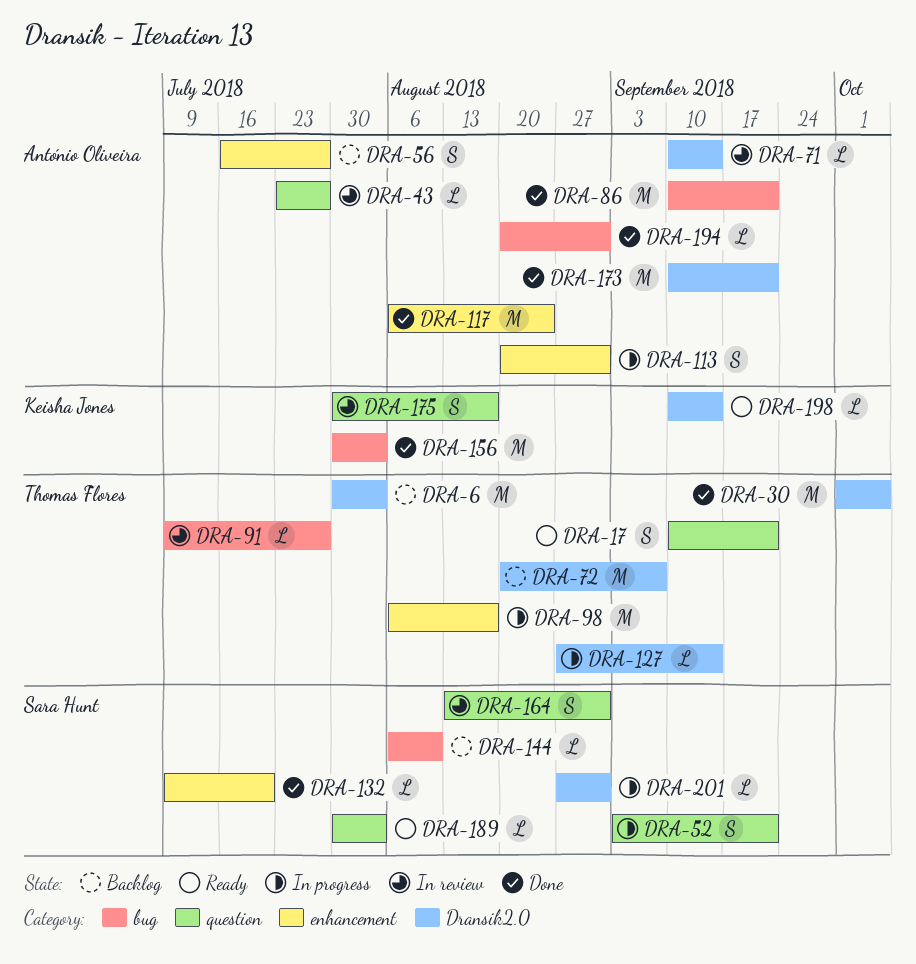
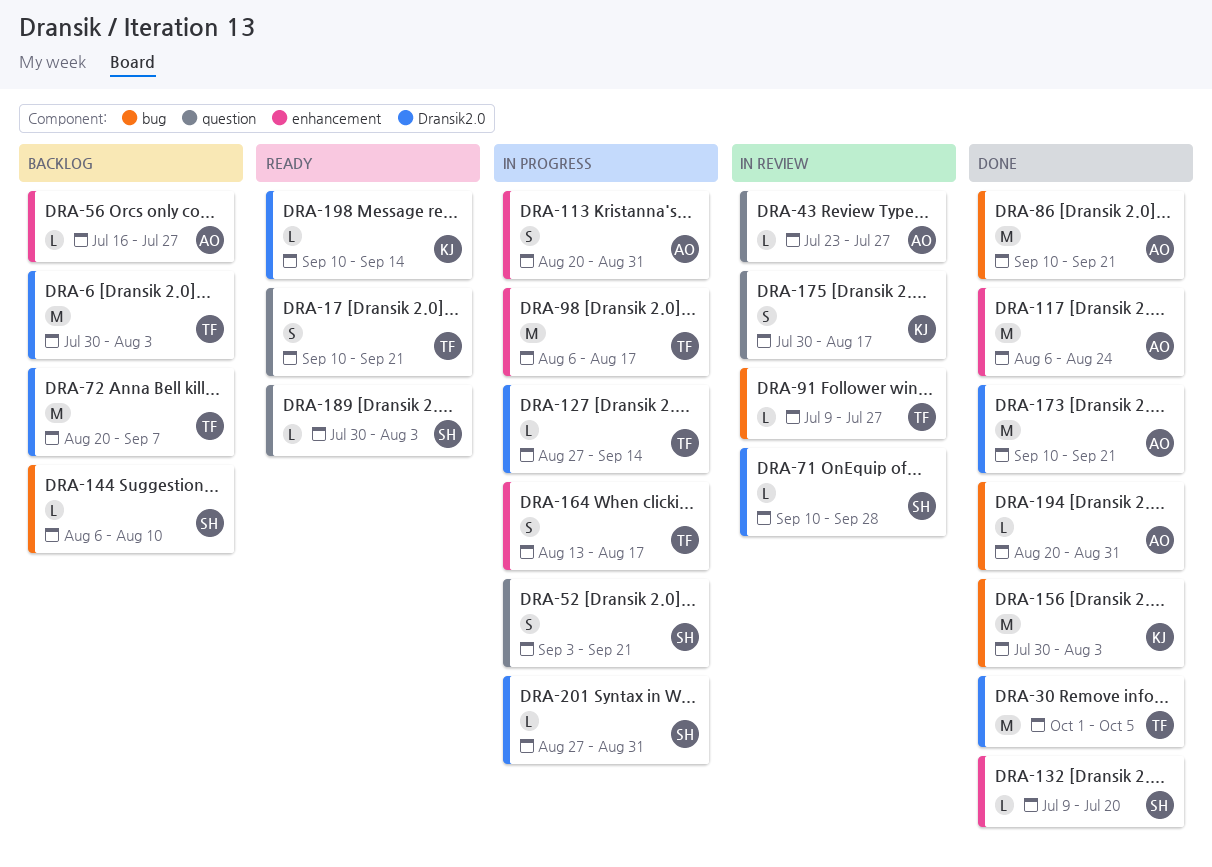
DRA-56, estimate: S -> L
DRA-71, owner: António Oliveira -> Sara Hunt
DRA-71, due: Sep 14 -> Sep 28
DRA-164, status: In review -> In progress
DRA-164, owner: Sara Hunt -> Thomas Flores
DRA-164, label: question -> enhancement
DRA-164, due: Aug 31 -> Aug 17

